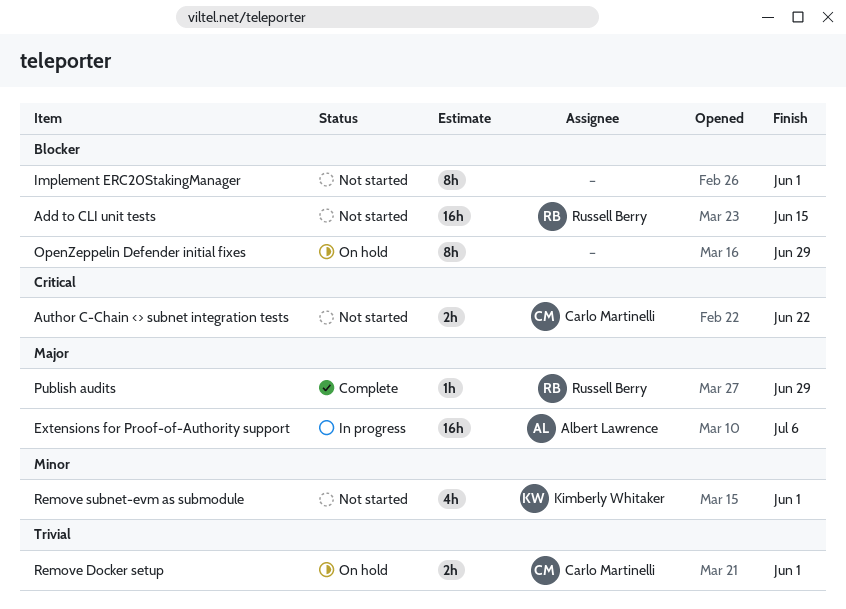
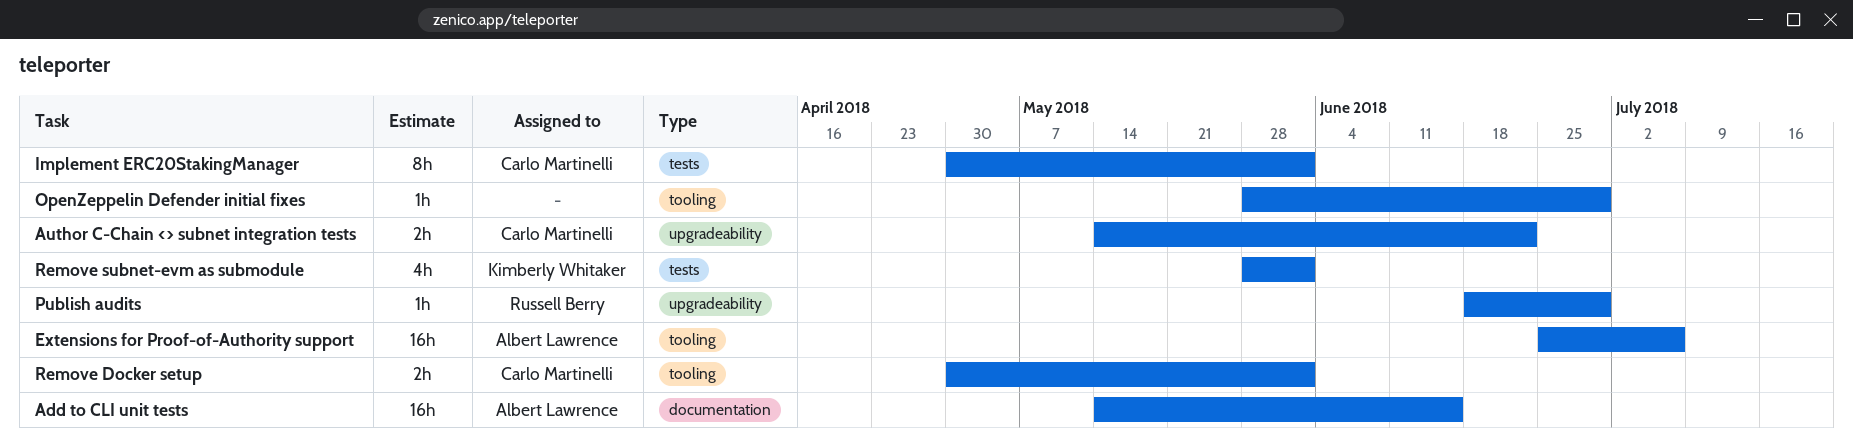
Add to CLI unit tests, owner: Russell Berry -> Albert Lawrence
Implement ERC20StakingManager, owner: none -> Carlo Martinelli
OpenZeppelin Defender initial fixes, estimate: 8h -> 1h

